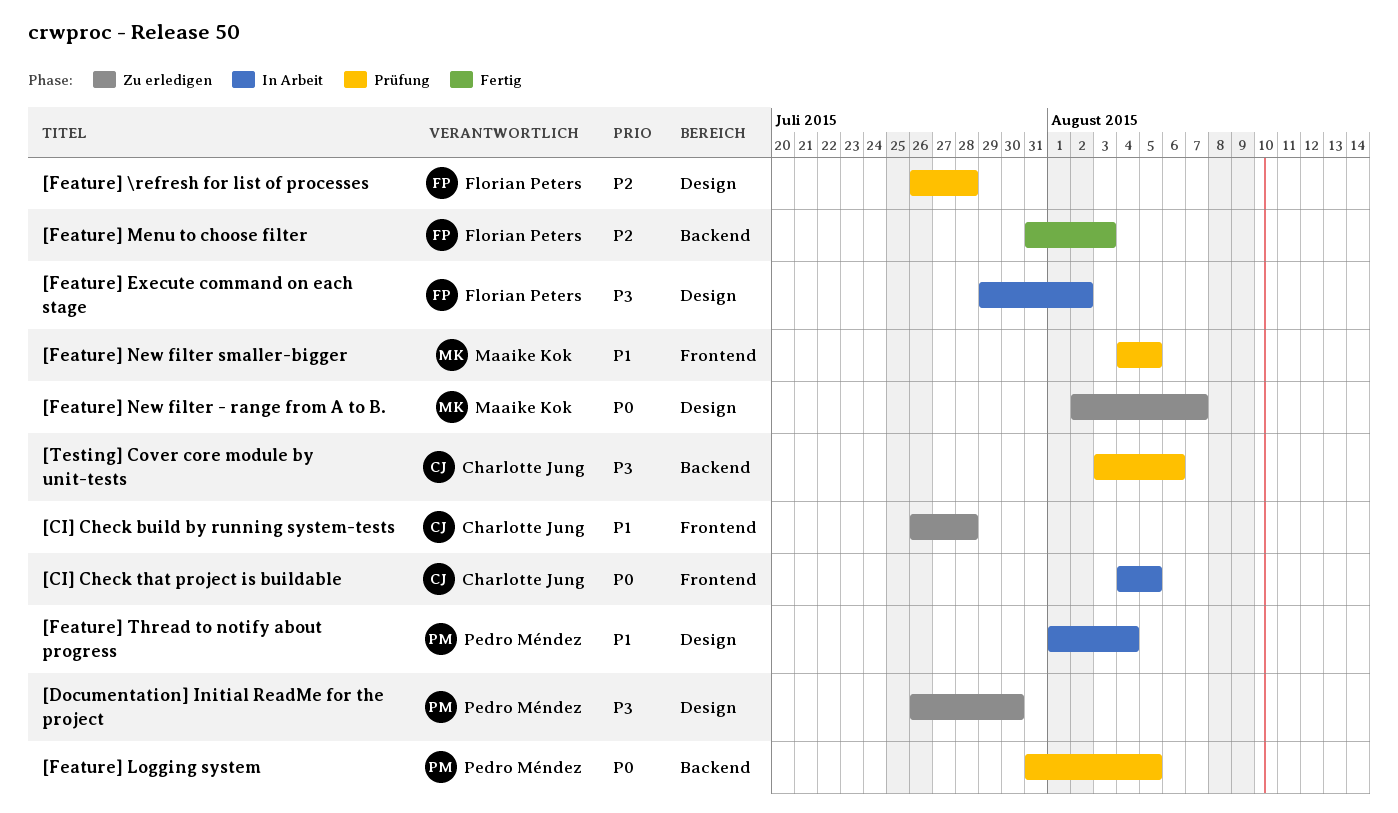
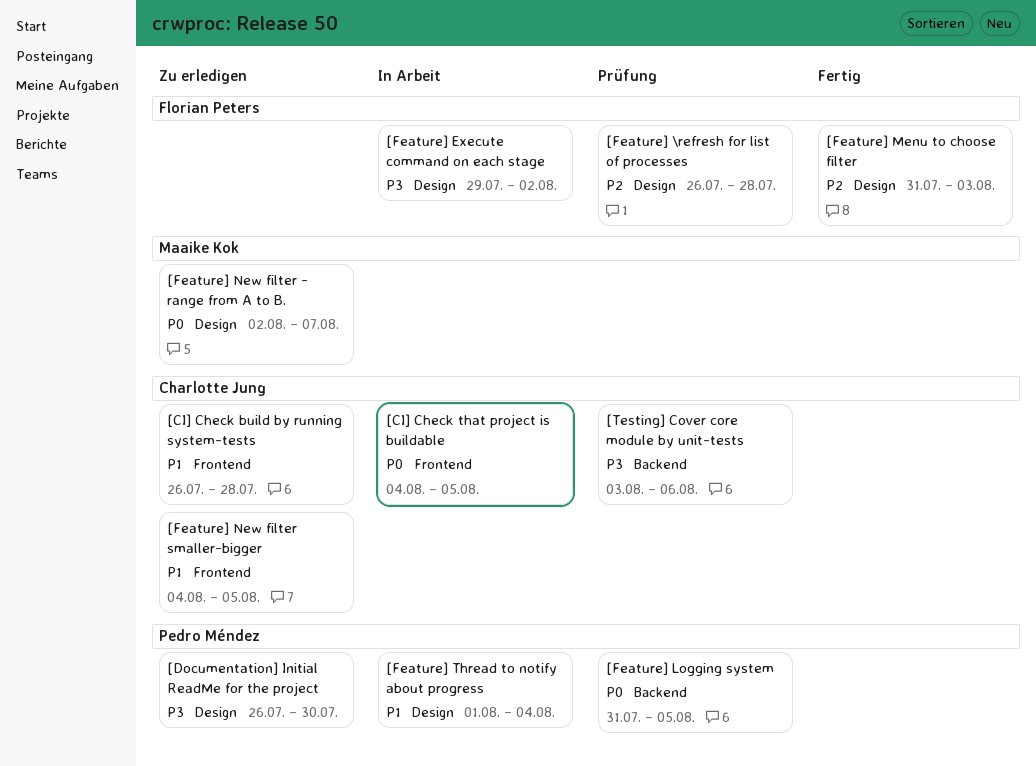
[Feature] Menu to choose filter, label: Backend -> Design
[Feature] New filter smaller-bigger, status: Prüfung -> Zu erledigen
[Feature] New filter smaller-bigger, owner: Maaike Kok -> Charlotte Jung

